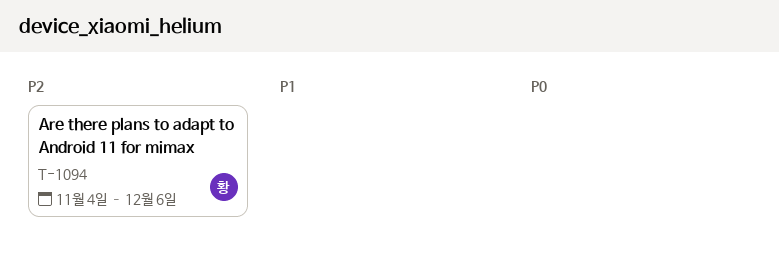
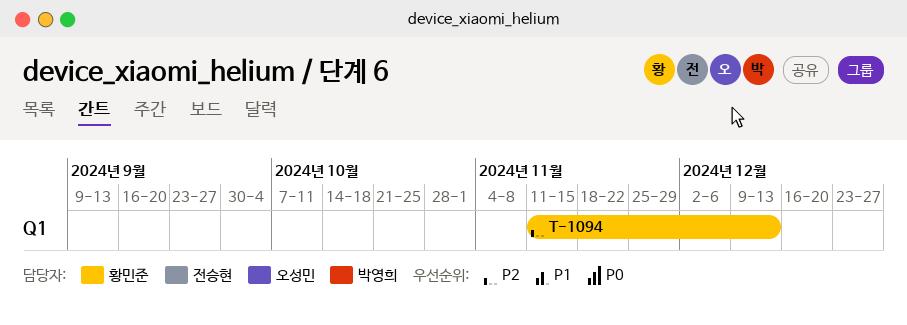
T-1094, start: Nov 4 -> Nov 11
T-1094, due: Dec 6 -> Dec 13

